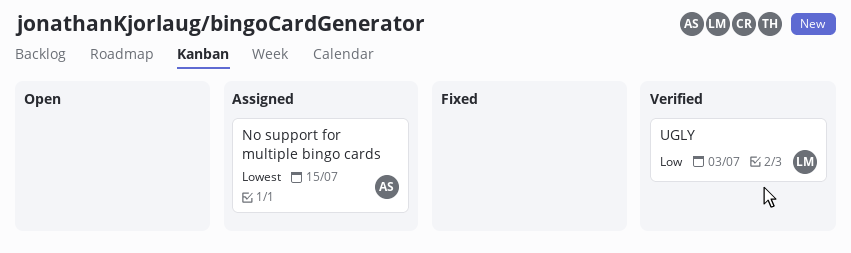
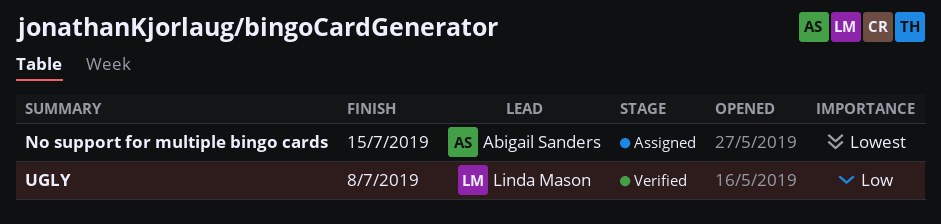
UGLY, due: Jul 3 -> Jul 8

